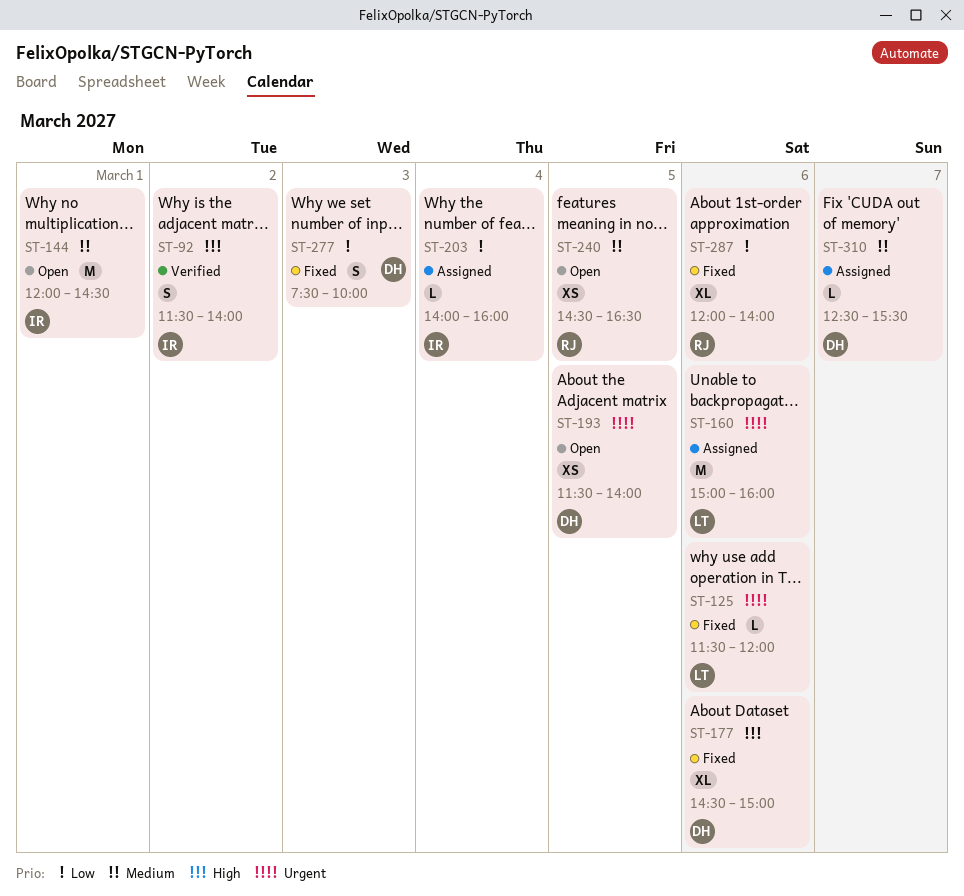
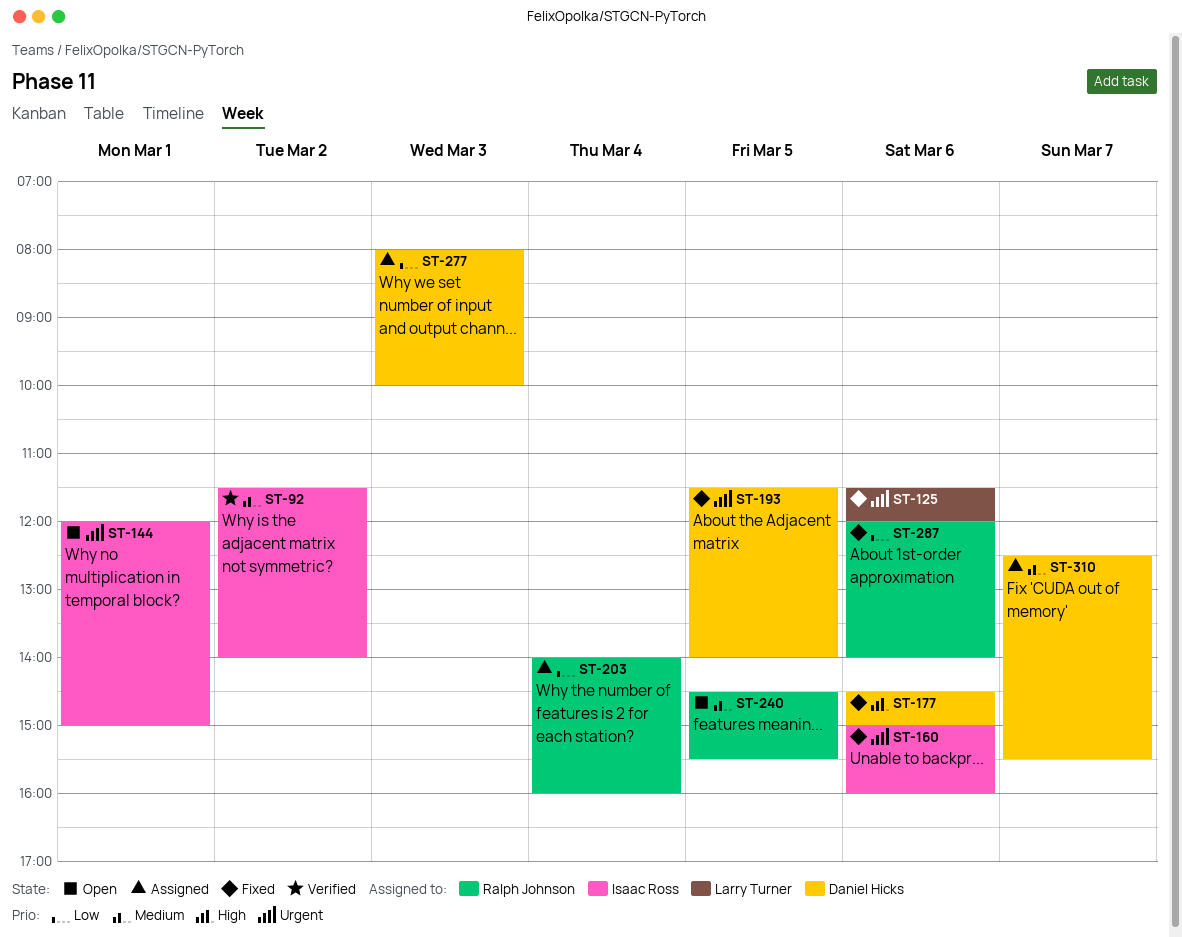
ST-92, priority: High -> Medium
ST-144, priority: Medium -> Urgent
ST-144, ends: 14:30 -> 15:00
ST-160, status: Assigned -> Fixed
ST-160, owner: Larry Turner -> Isaac Ross
ST-193, status: Open -> Fixed
ST-203, owner: Isaac Ross -> Ralph Johnson
ST-240, ends: 16:30 -> 15:30
ST-277, status: Fixed -> Assigned
ST-277, begins: 07:30 -> 08:00

